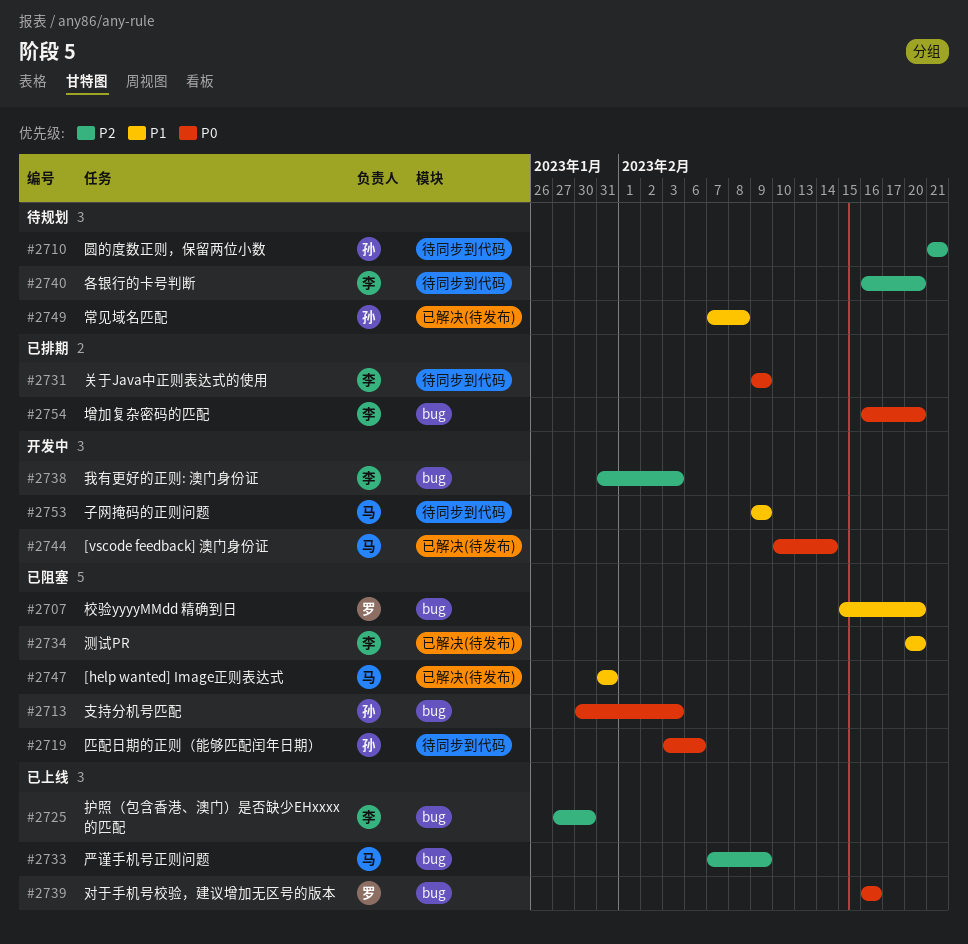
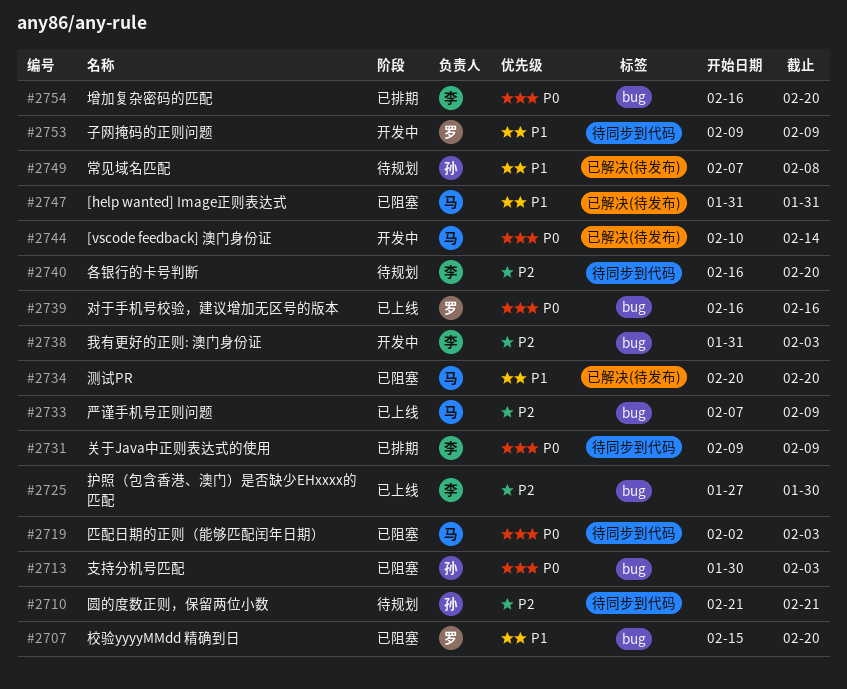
#2719, owner: 孙 -> 马
#2719, start: Feb 3 -> Feb 2
#2719, due: Feb 6 -> Feb 3
#2734, owner: 李 -> 马
#2753, owner: 马 -> 罗

